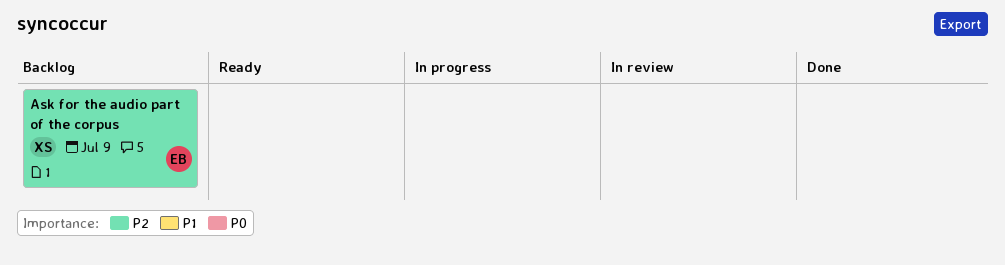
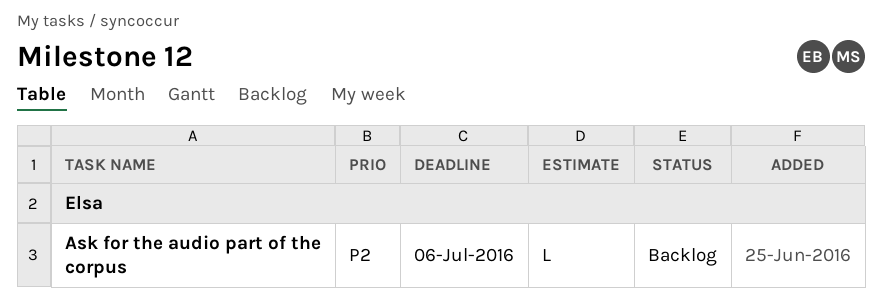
Ask for the audio part of the corpus, estimate: XS -> L
Ask for the audio part of the corpus, due: Jul 9 -> Jul 6

